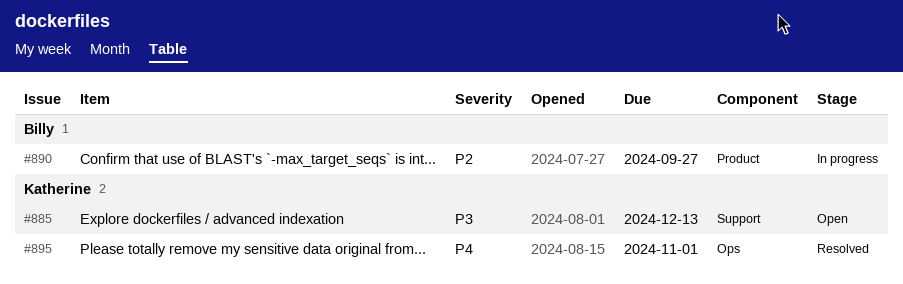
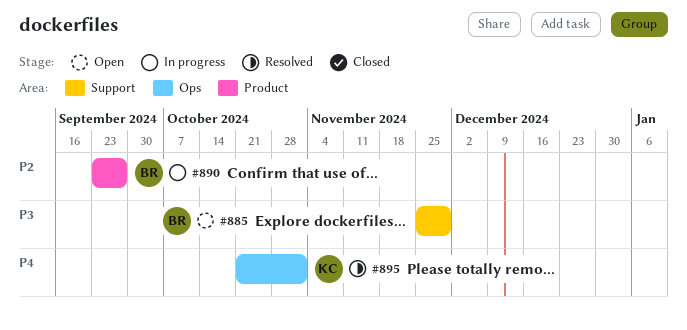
#885, owner: Katherine -> Billy
#885, due: Dec 13 -> Nov 29

